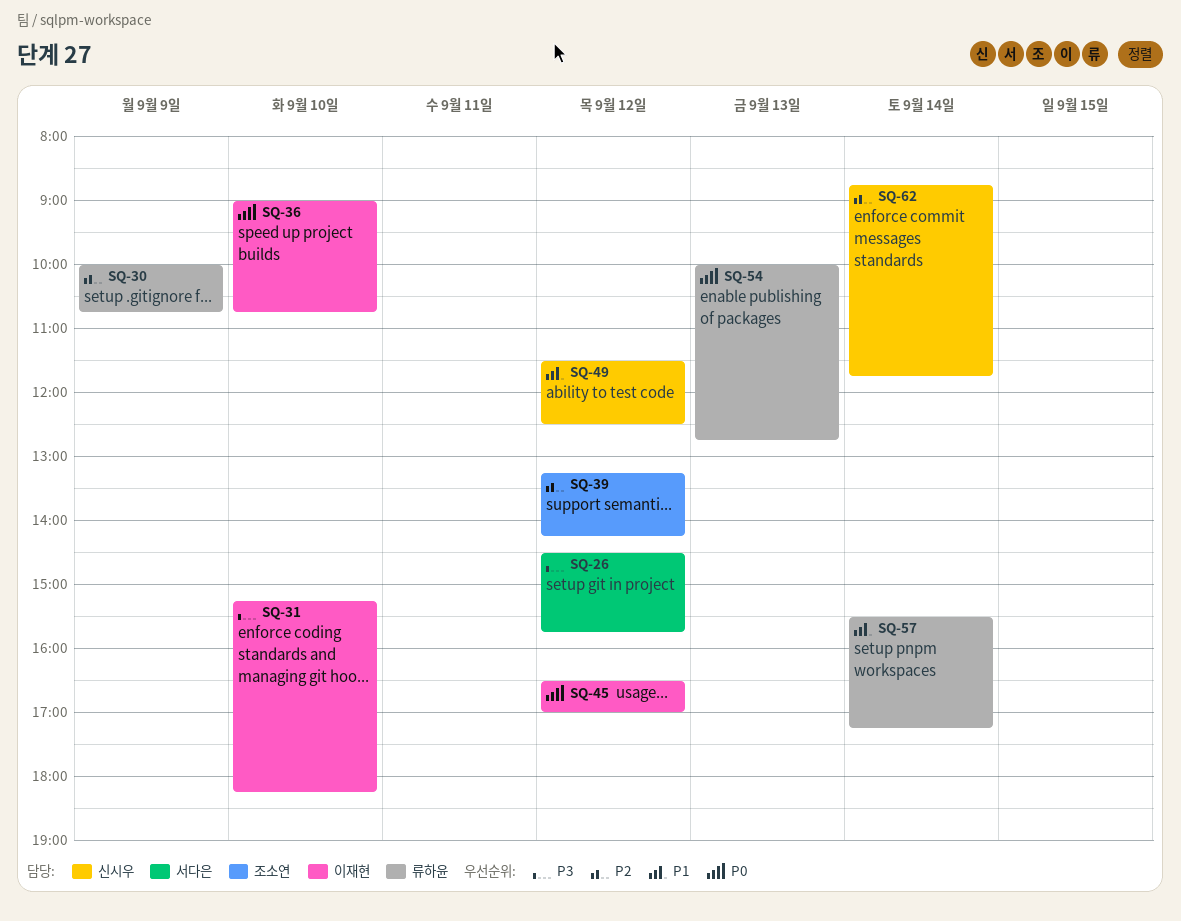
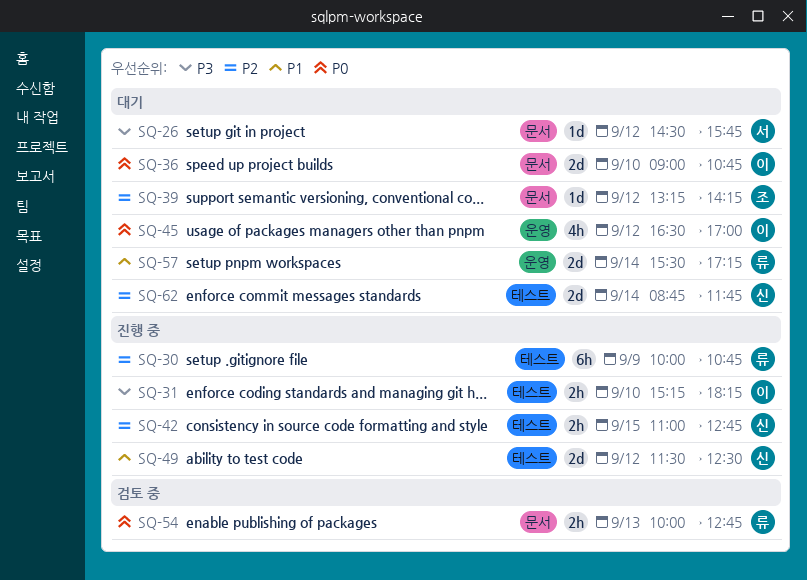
SQ-42: none -> present

